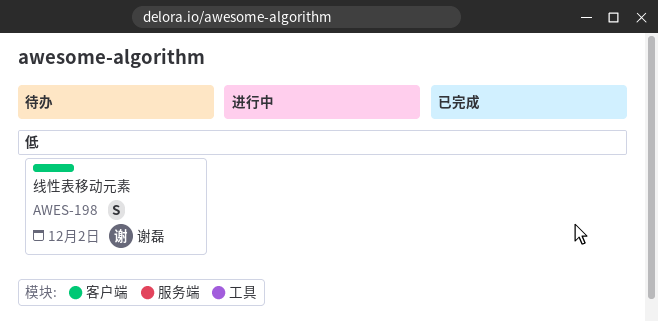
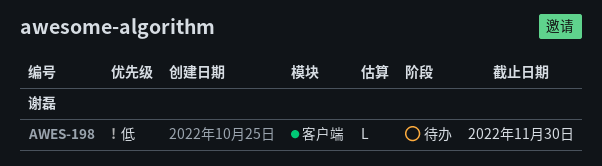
AWES-198, estimate: S -> L
AWES-198, due: Dec 2 -> Nov 30

